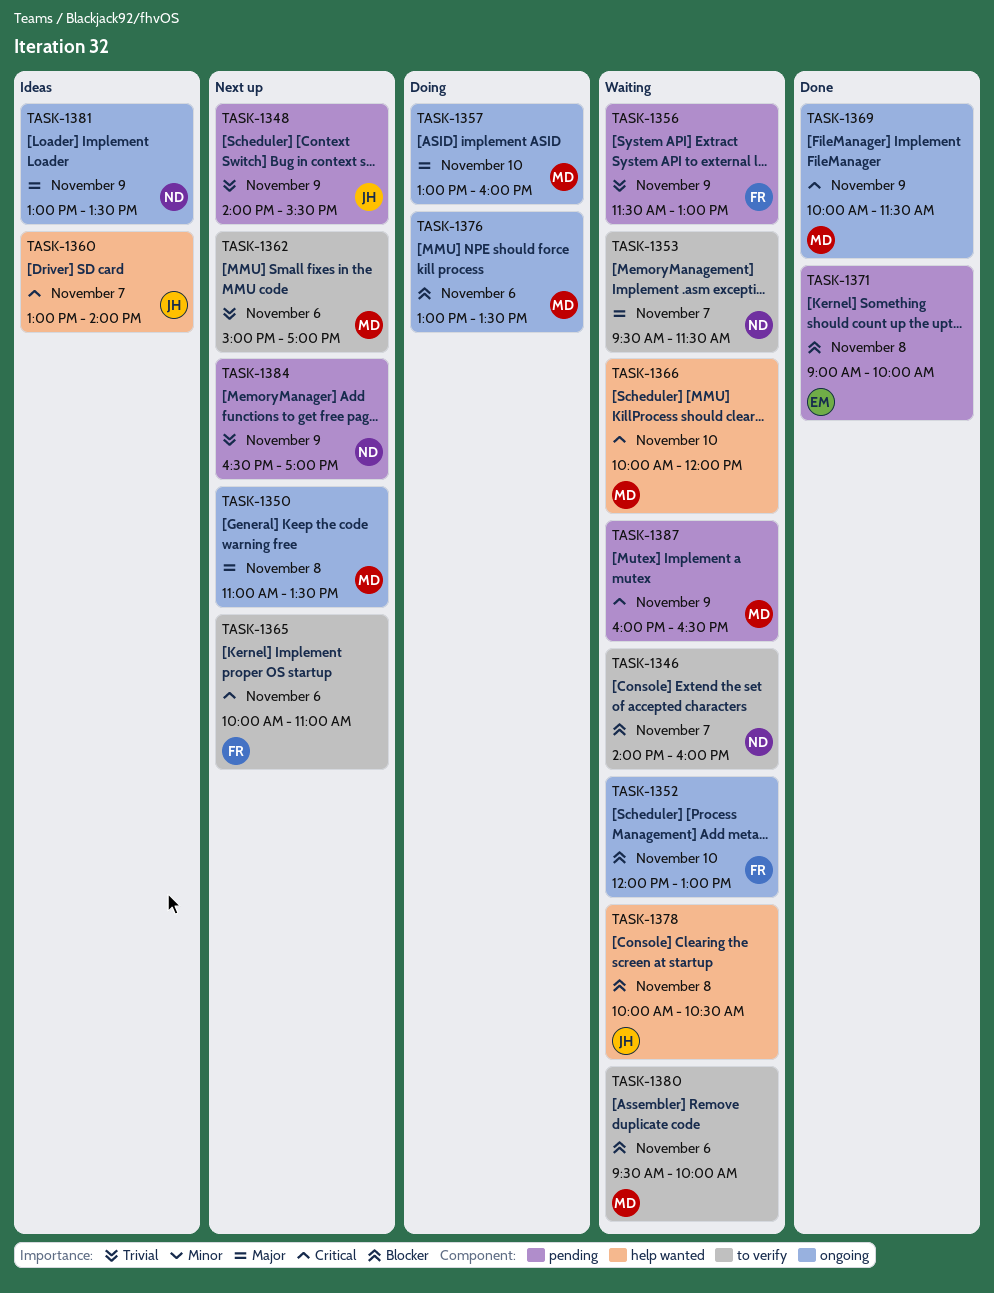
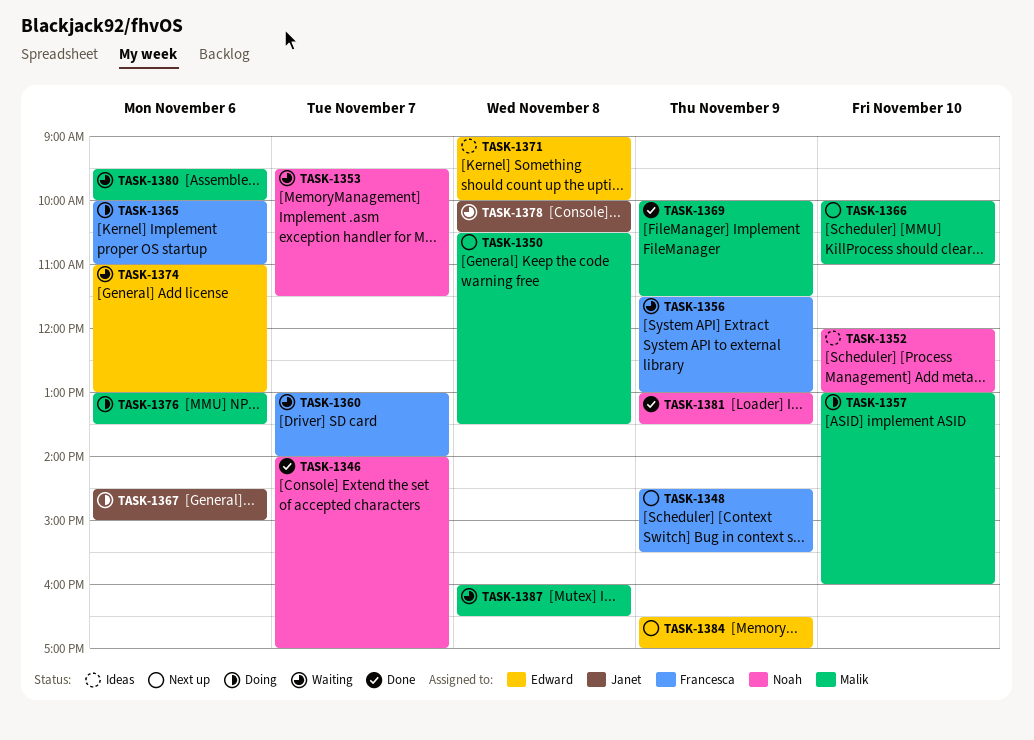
TASK-1346, status: Waiting -> Done
TASK-1346, ends: 16:00 -> 17:00
TASK-1348, owner: Janet -> Francesca
TASK-1348, begins: 14:00 -> 14:30
TASK-1350, begins: 11:00 -> 10:30
TASK-1352, status: Waiting -> Ideas
TASK-1352, owner: Francesca -> Noah
TASK-1360, status: Ideas -> Waiting
TASK-1360, owner: Janet -> Francesca
TASK-1362: present -> none
TASK-1365, status: Next up -> Doing
TASK-1366, status: Waiting -> Next up
TASK-1366, ends: 12:00 -> 11:00
TASK-1367: none -> present
TASK-1371, status: Done -> Ideas
TASK-1374: none -> present
TASK-1381, status: Ideas -> Done
TASK-1384, owner: Noah -> Edward
TASK-1387, day: Nov 9 -> Nov 8

